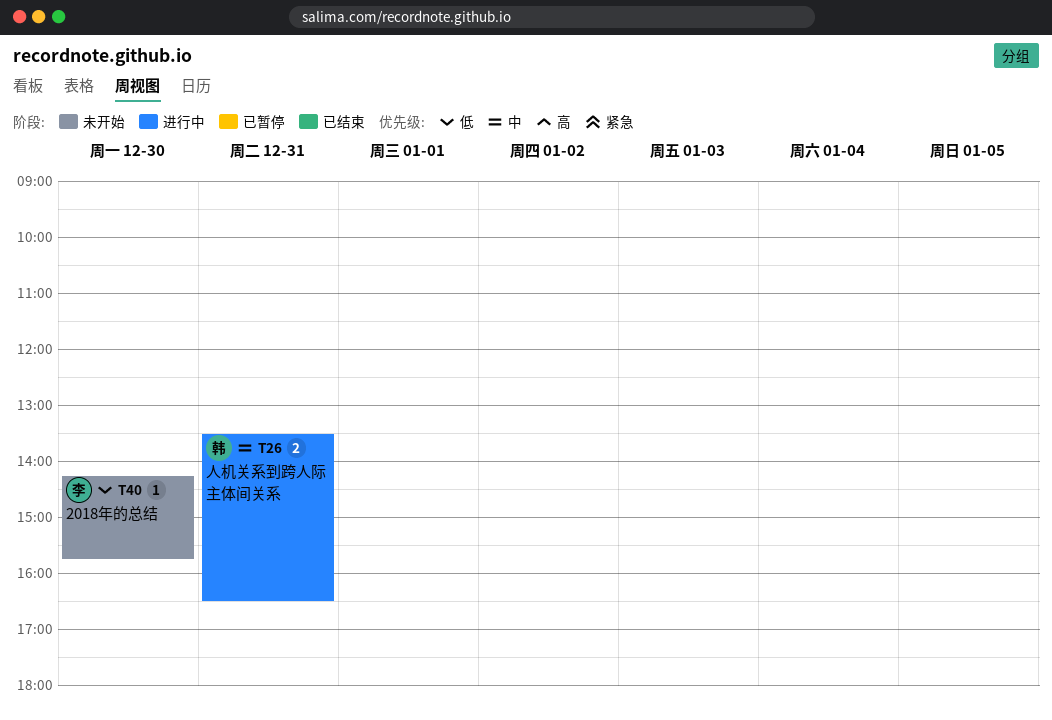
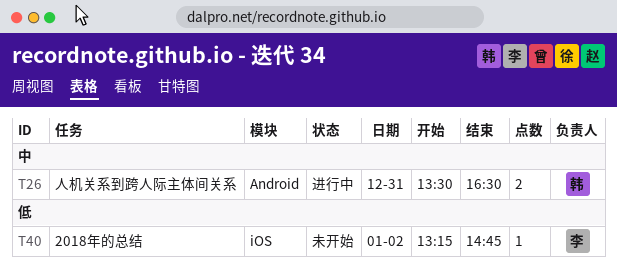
T40, day: Dec 30 -> Jan 2
T40, begins: 14:15 -> 13:15
T40, ends: 15:45 -> 14:45

